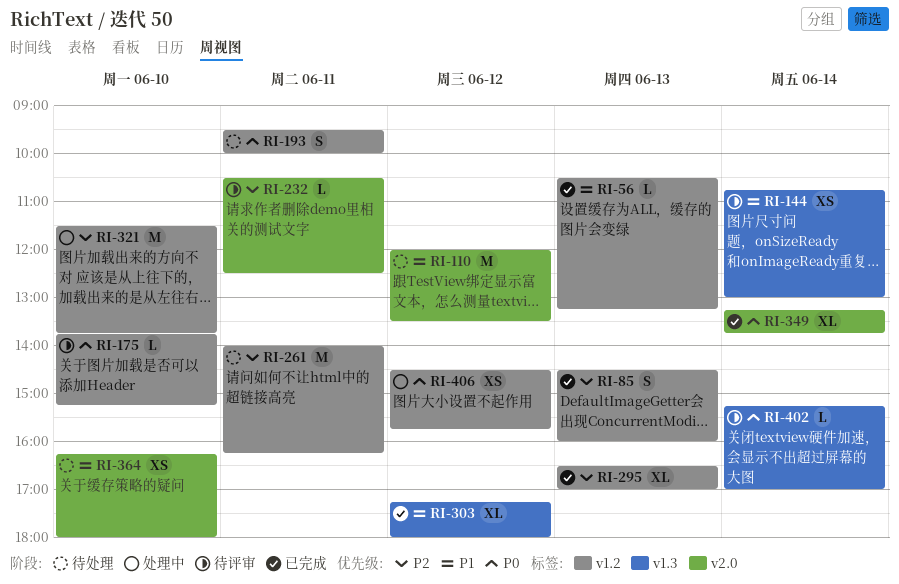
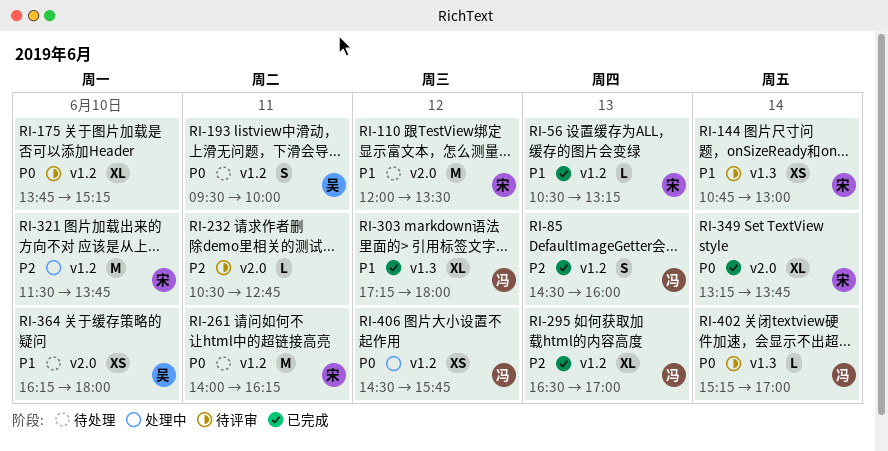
RI-175, estimate: L -> XL
RI-232, ends: 12:30 -> 12:45
RI-261, priority: P2 -> P0

